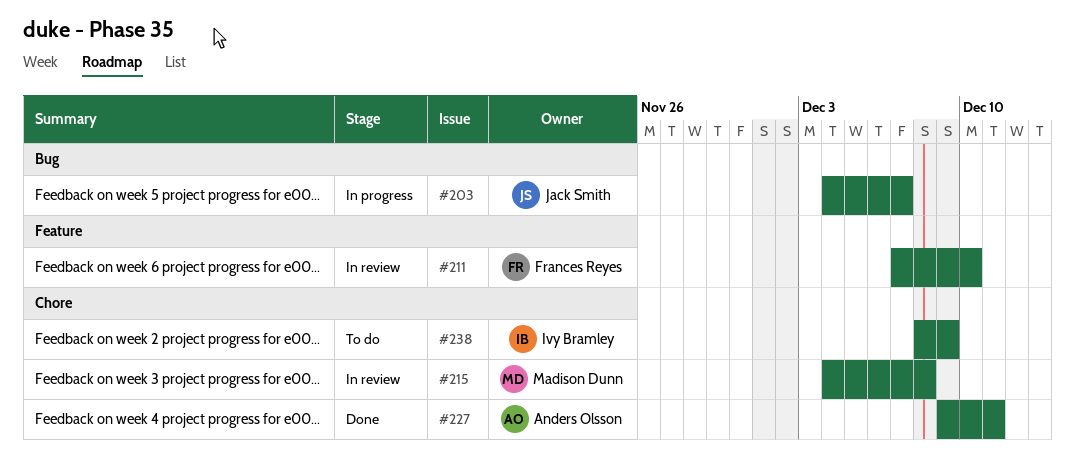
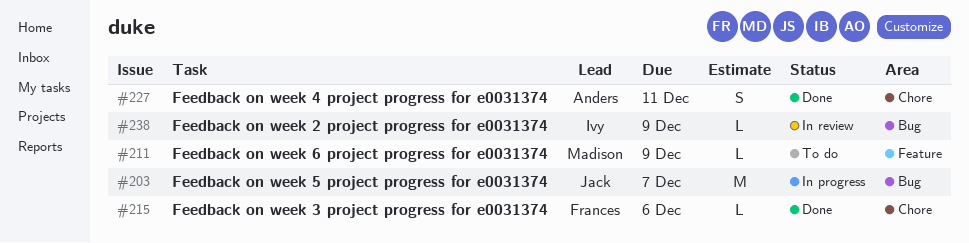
#211, status: In review -> To do
#211, owner: Frances Reyes -> Madison Dunn
#211, due: Dec 10 -> Dec 9
#215, status: In review -> Done
#215, owner: Madison Dunn -> Frances Reyes
#215, due: Dec 8 -> Dec 6
#238, status: To do -> In review
#238, label: Chore -> Bug

